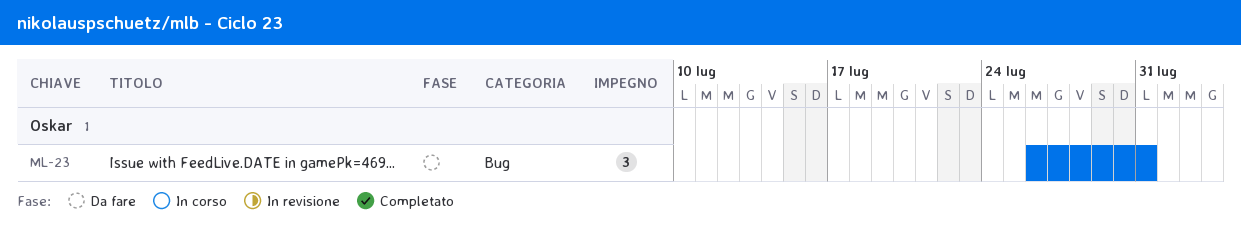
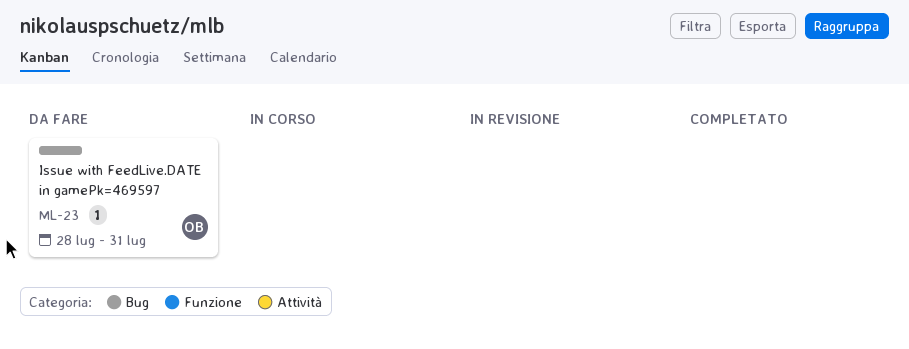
ML-23, estimate: 3 -> 1
ML-23, start: Jul 26 -> Jul 28

